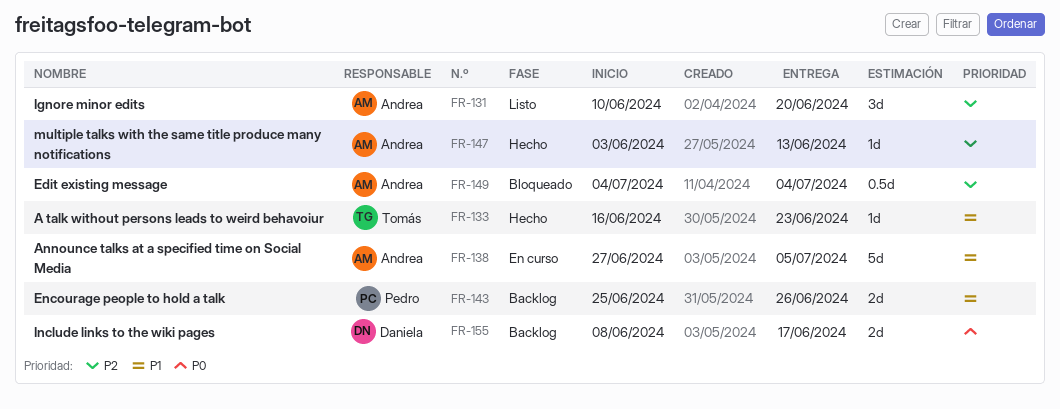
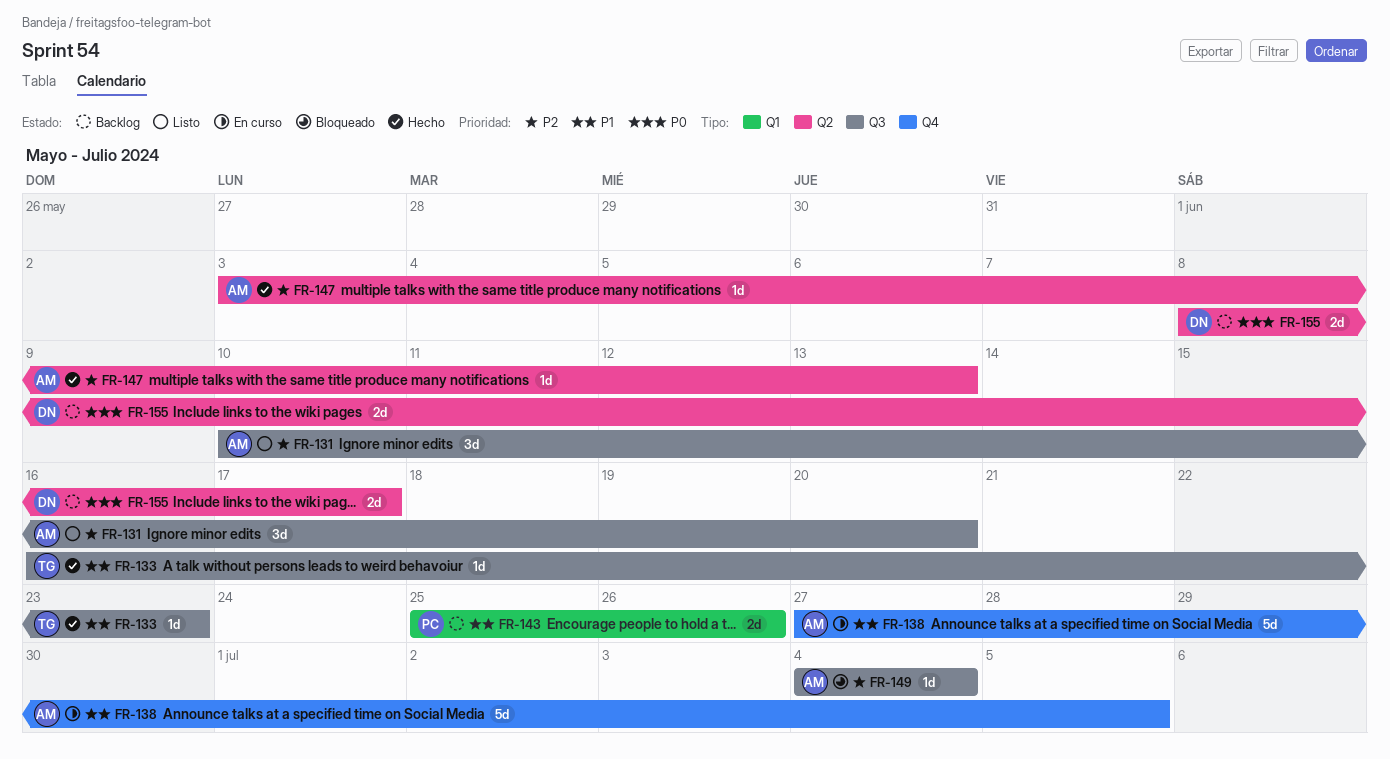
FR-149, estimate: 0.5d -> 1d

